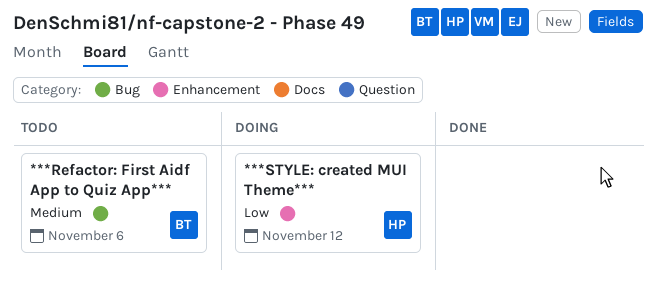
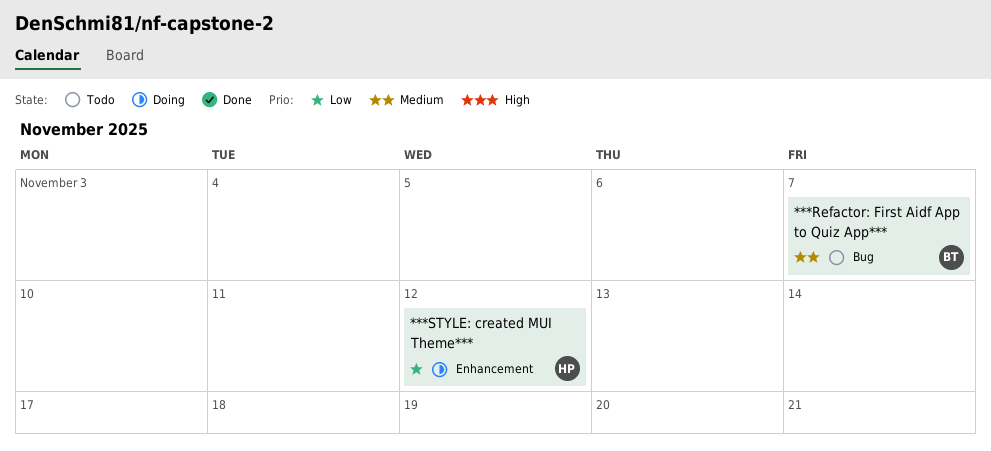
***Refactor: First Aidf App to Quiz App***, due: Nov 6 -> Nov 7

